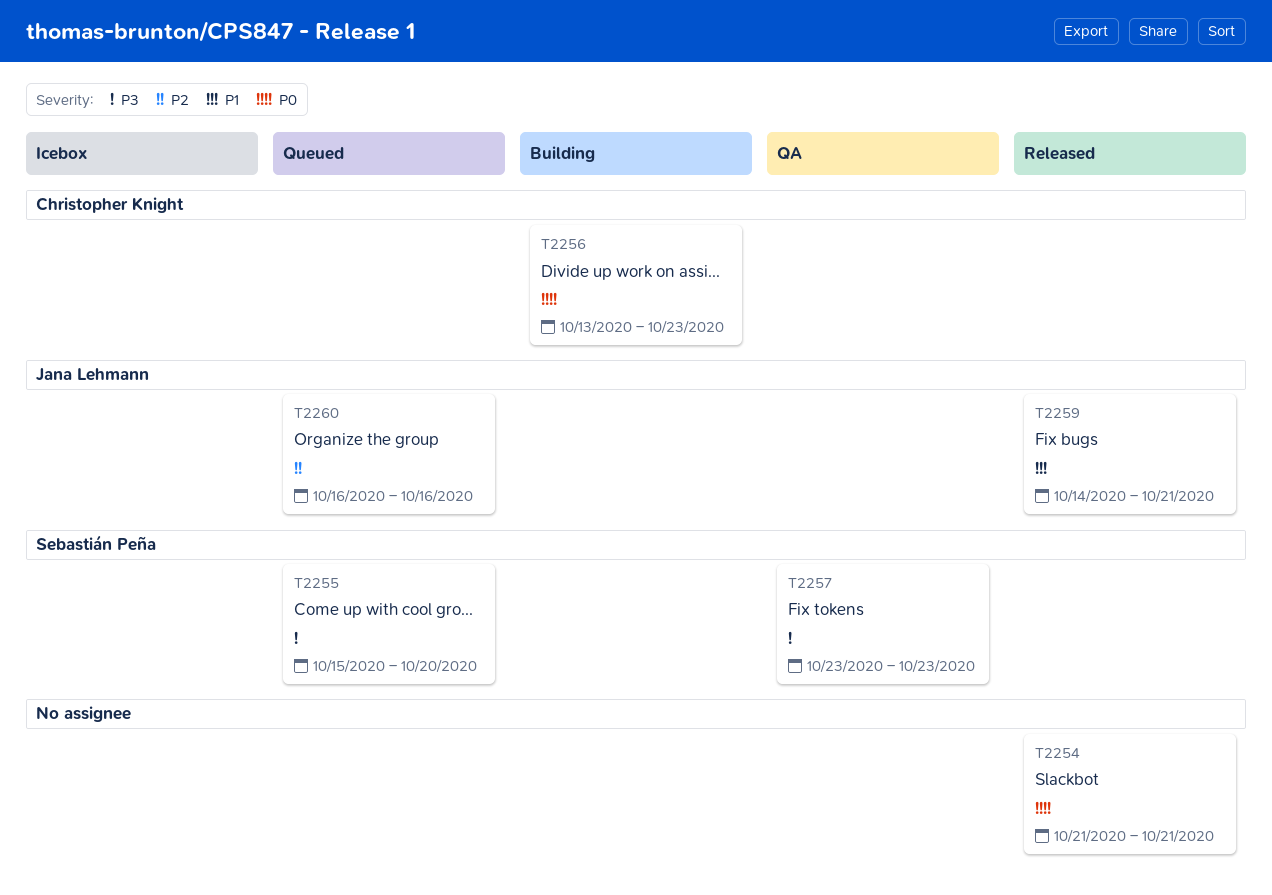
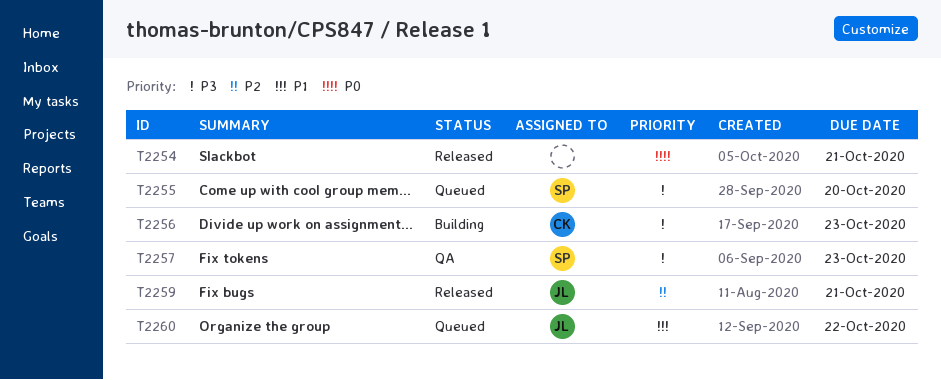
T2256, priority: P0 -> P3
T2259, priority: P1 -> P2
T2260, priority: P2 -> P1
T2260, due: Oct 16 -> Oct 22

